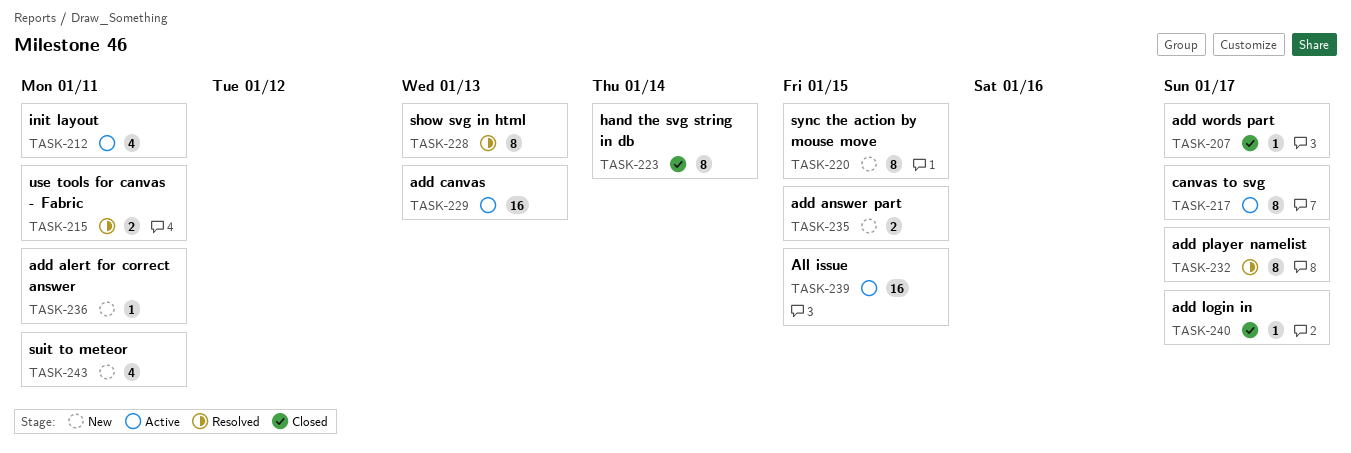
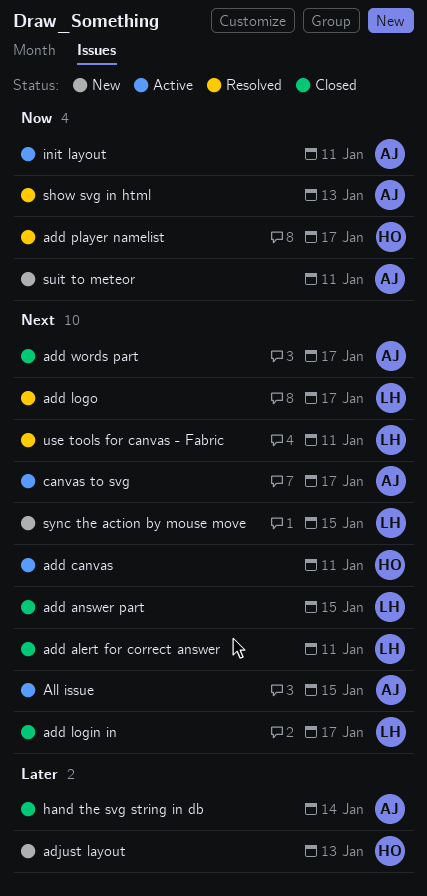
add alert for correct answer, status: New -> Closed
add answer part, status: New -> Closed
add canvas, due: Jan 13 -> Jan 11
add logo: none -> present
adjust layout: none -> present

